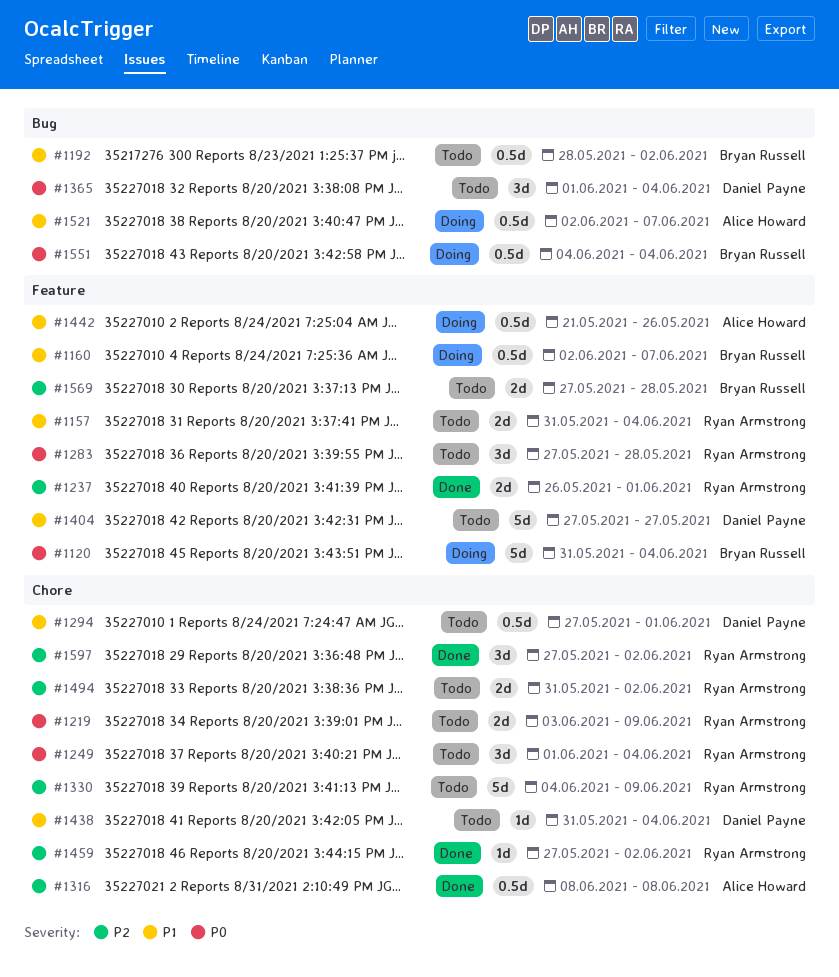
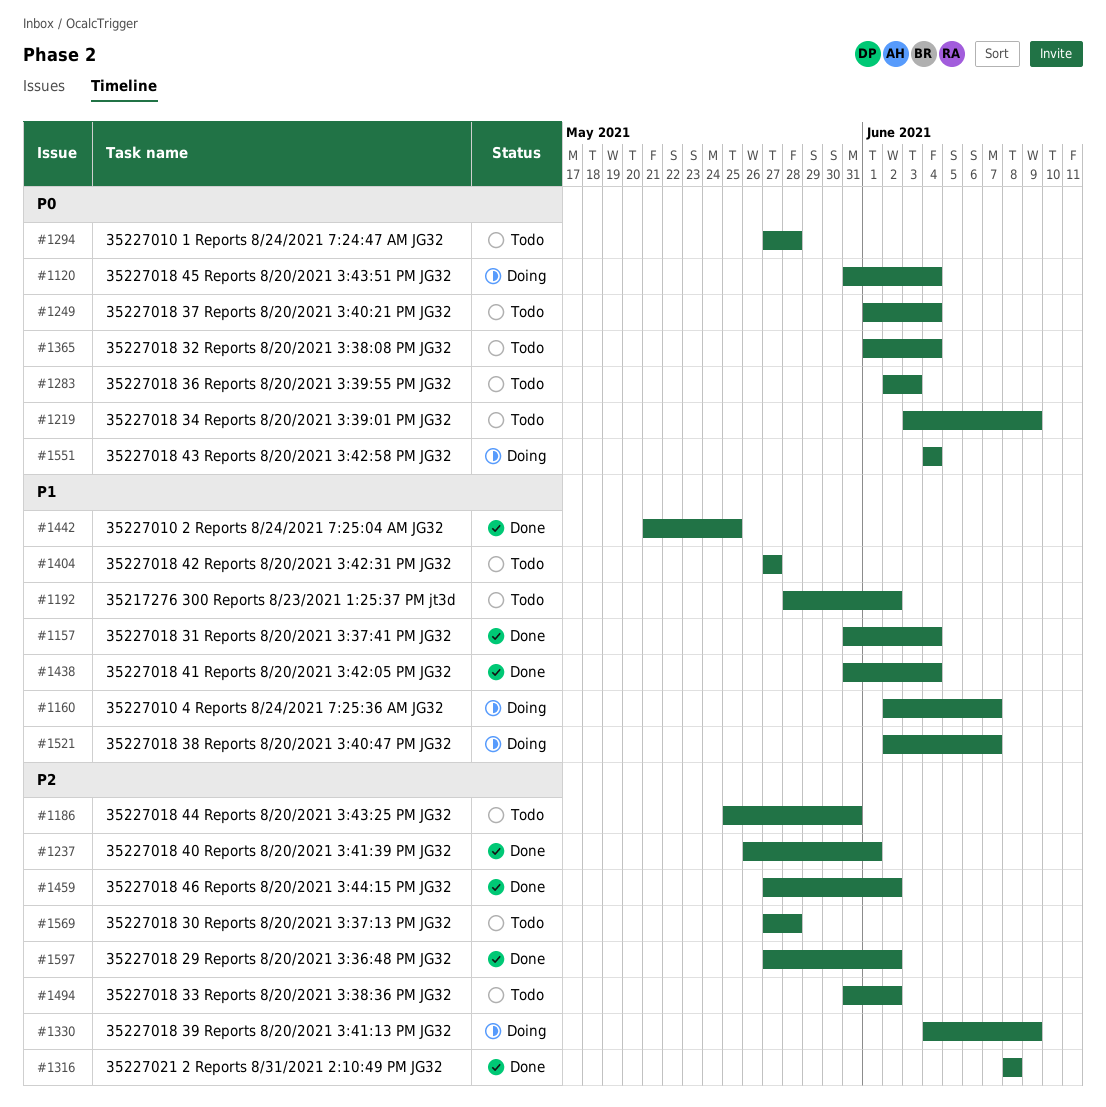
#1157, status: Todo -> Done
#1186: none -> present
#1283, start: May 27 -> Jun 2
#1283, due: May 28 -> Jun 3
#1294, priority: P1 -> P0
#1294, due: Jun 1 -> May 28
#1330, status: Todo -> Doing
#1438, status: Todo -> Done
#1442, status: Doing -> Done
#1442, due: May 26 -> May 25

